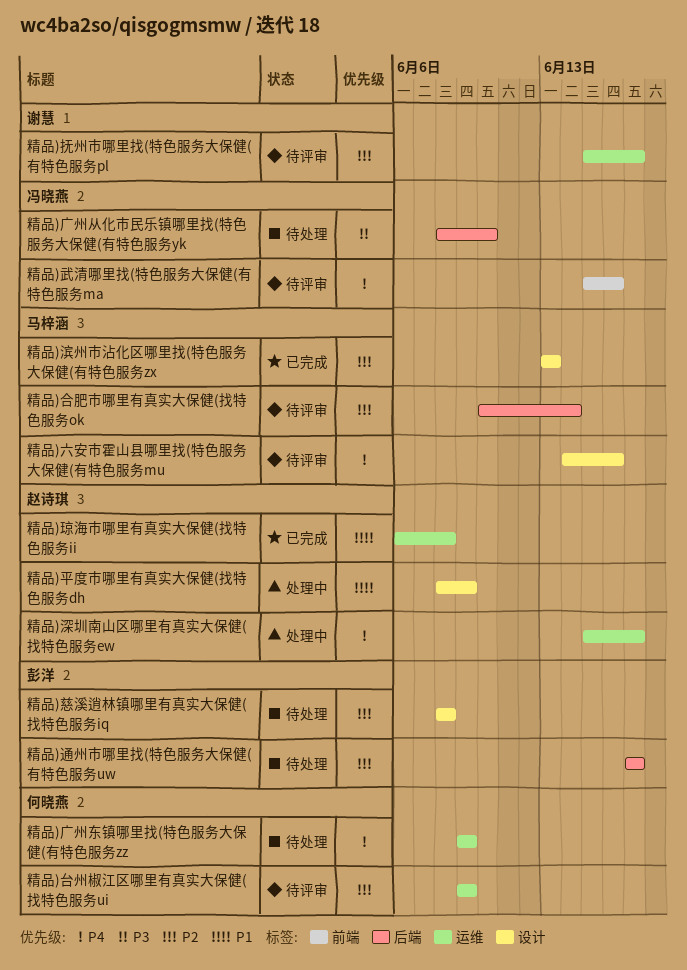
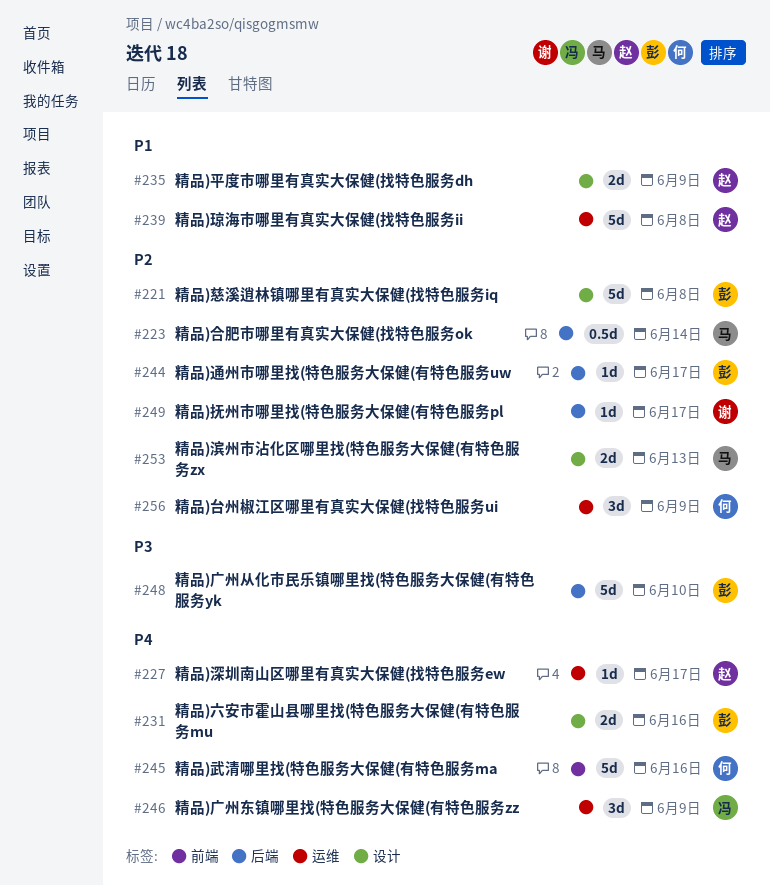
精品)六安市霍山县哪里找(特色服务大保健(有特色服务mu, owner: 马梓涵 -> 彭洋
精品)广州东镇哪里找(特色服务大保健(有特色服务zz, owner: 何晓燕 -> 冯晓燕
精品)广州从化市民乐镇哪里找(特色服务大保健(有特色服务yk, owner: 冯晓燕 -> 彭洋
精品)抚州市哪里找(特色服务大保健(有特色服务pl, label: 运维 -> 后端
精品)武清哪里找(特色服务大保健(有特色服务ma, owner: 冯晓燕 -> 何晓燕

